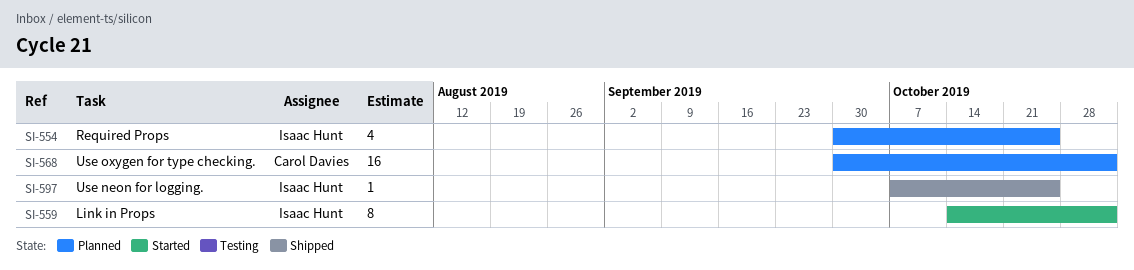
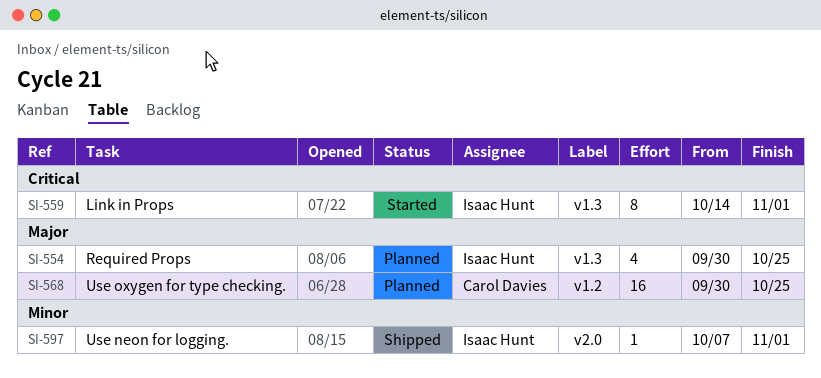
SI-568, due: Nov 1 -> Oct 25
SI-597, due: Oct 25 -> Nov 1

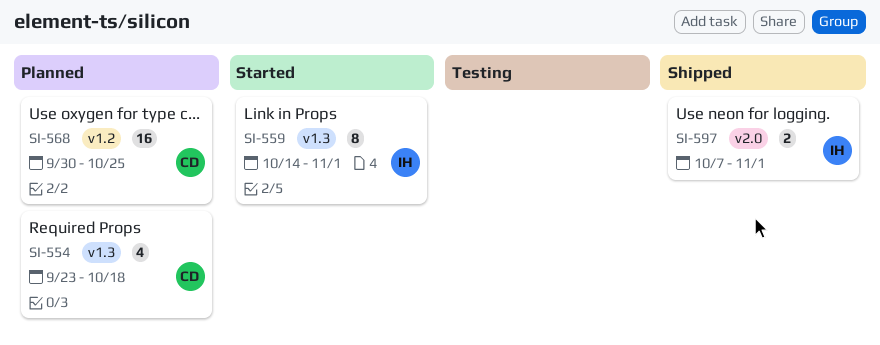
SI-554, owner: Isaac Hunt -> Carol Davies
SI-554, start: Sep 30 -> Sep 23
SI-554, due: Oct 25 -> Oct 18
SI-597, estimate: 1 -> 2

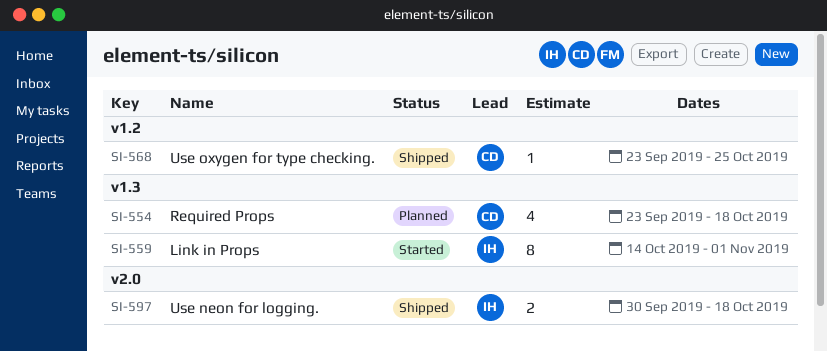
SI-568, status: Planned -> Shipped
SI-568, estimate: 16 -> 1
SI-568, start: Sep 30 -> Sep 23
SI-597, start: Oct 7 -> Sep 30
SI-597, due: Nov 1 -> Oct 18

